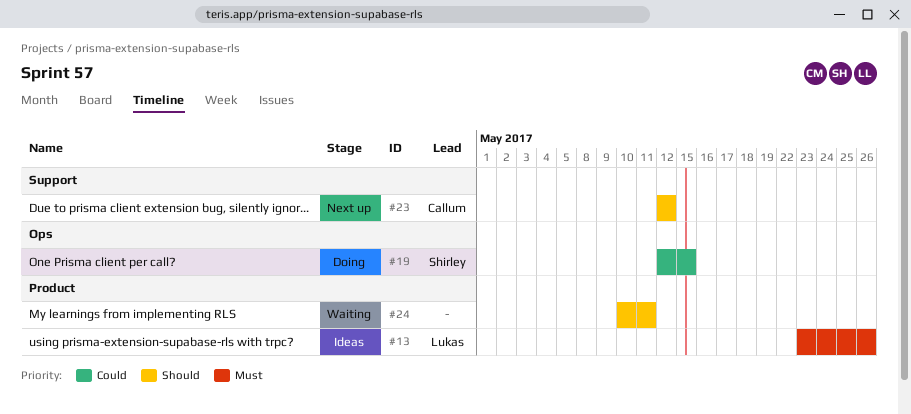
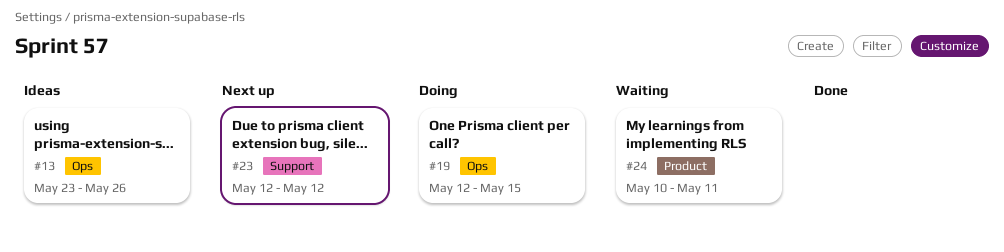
#13, label: Product -> Ops

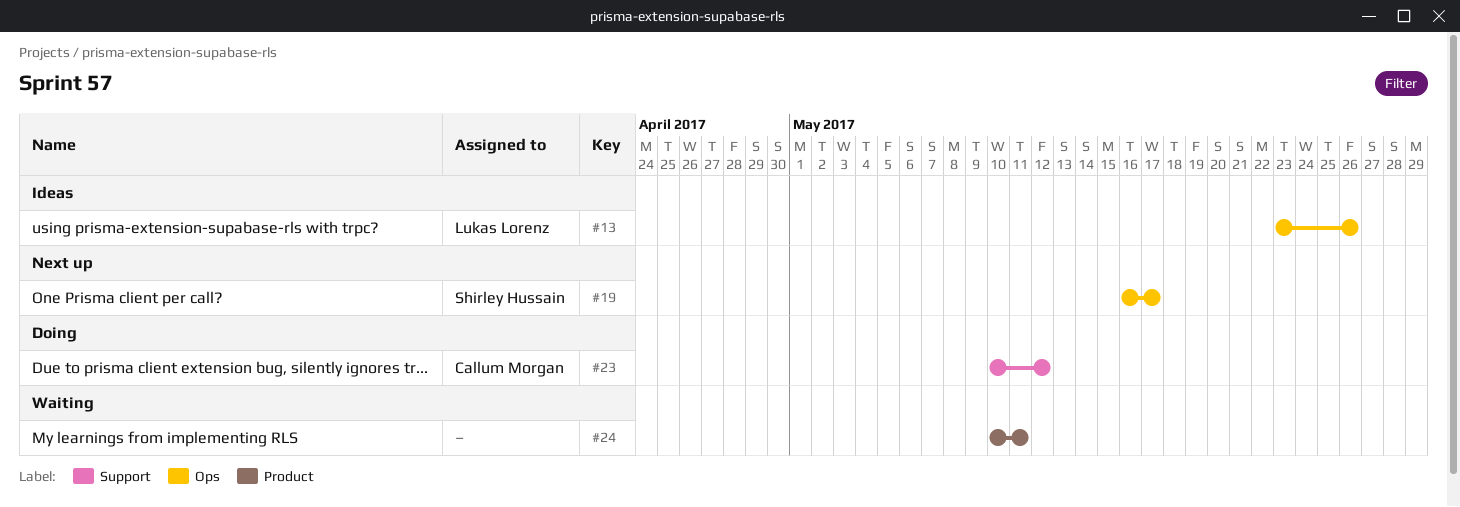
#19, status: Doing -> Next up
#19, start: May 12 -> May 16
#19, due: May 15 -> May 17
#23, status: Next up -> Doing
#23, start: May 12 -> May 10

